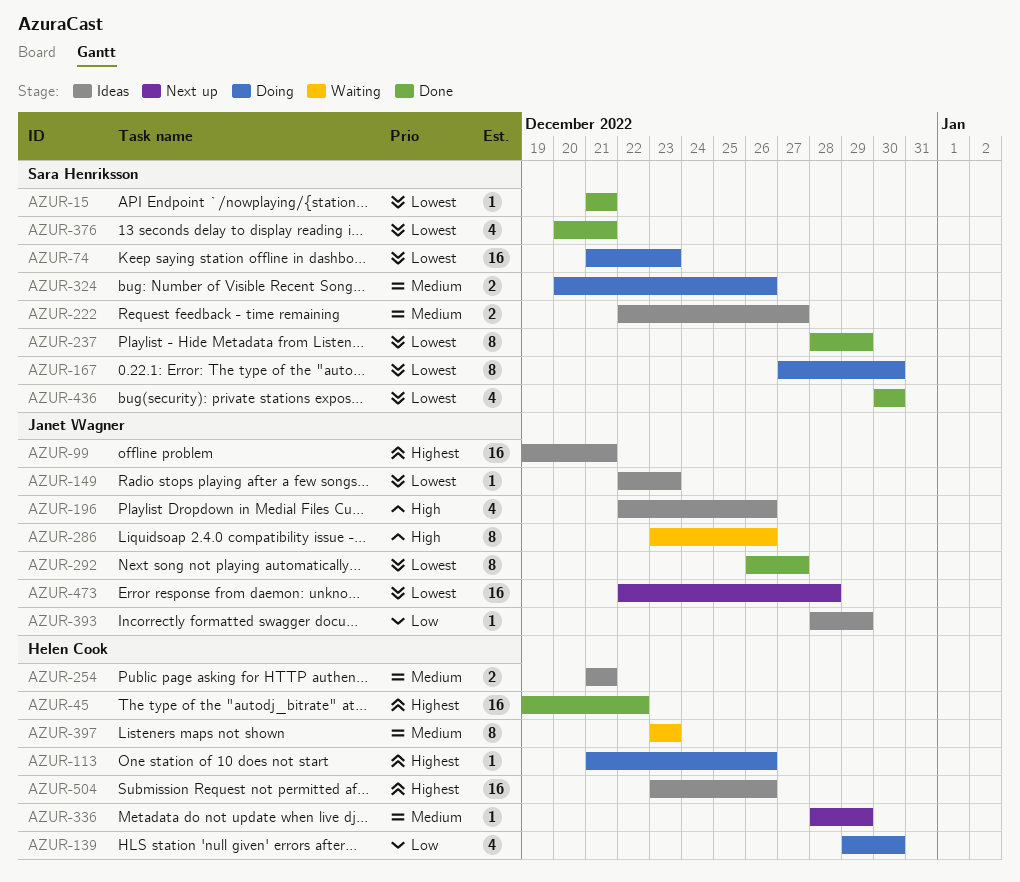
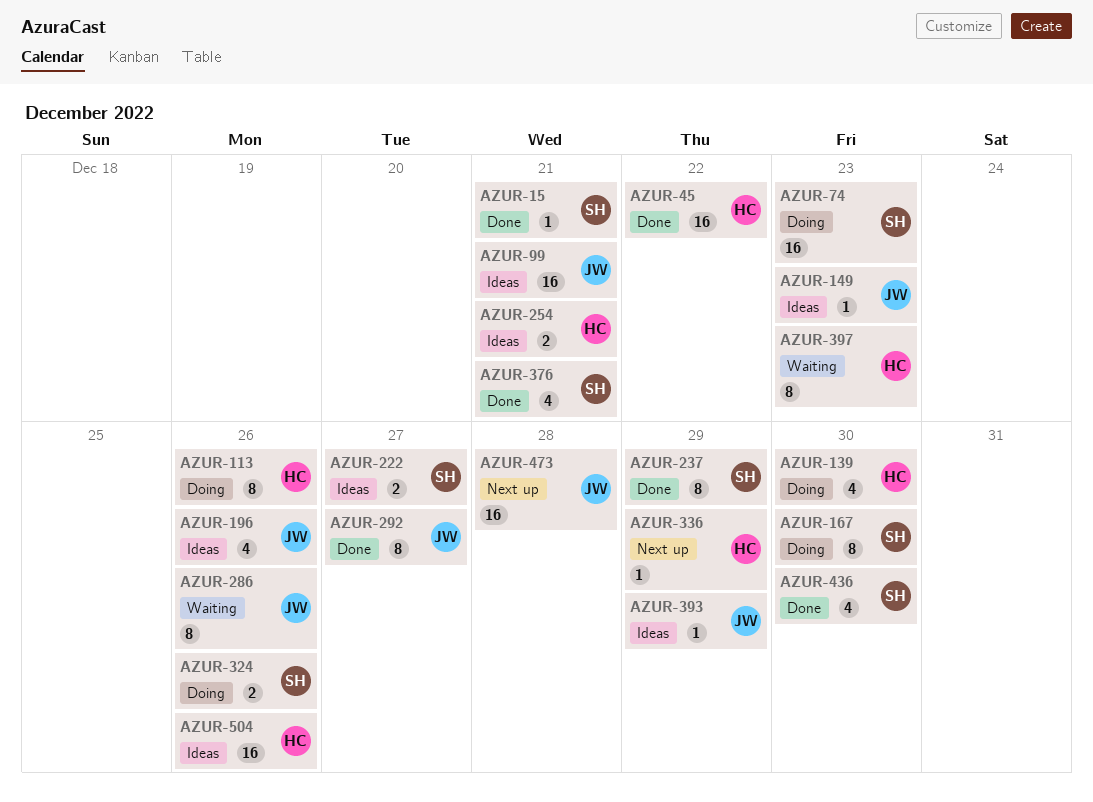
AZUR-113, estimate: 1 -> 8

